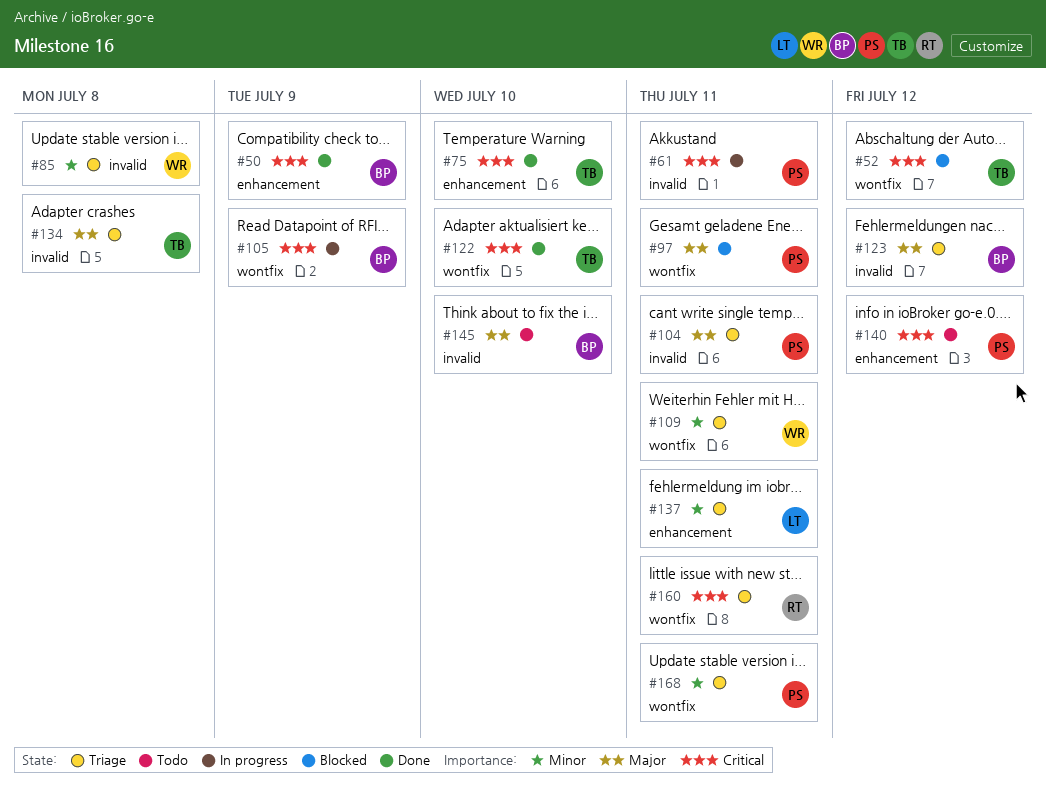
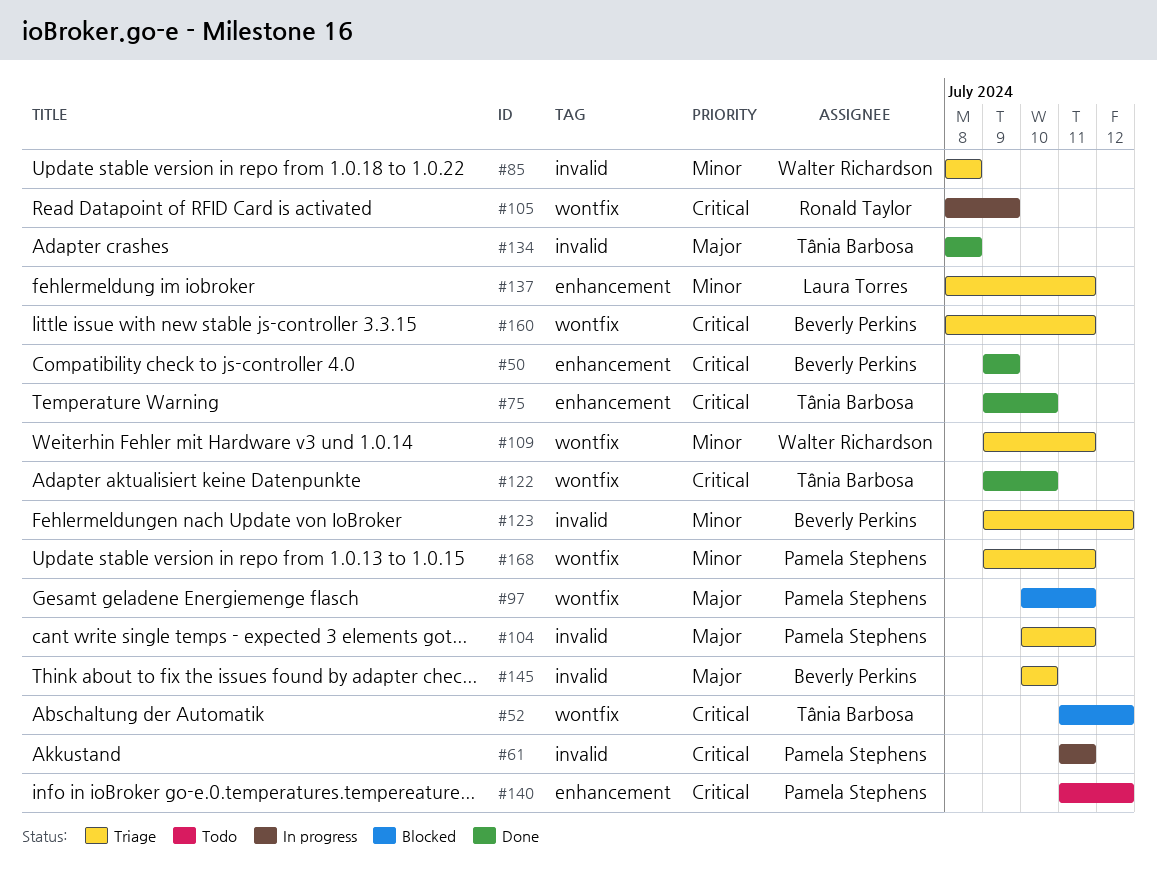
#105, owner: Beverly Perkins -> Ronald Taylor
#123, priority: Major -> Minor
#134, status: Triage -> Done
#145, status: Todo -> Triage
#160, owner: Ronald Taylor -> Beverly Perkins

